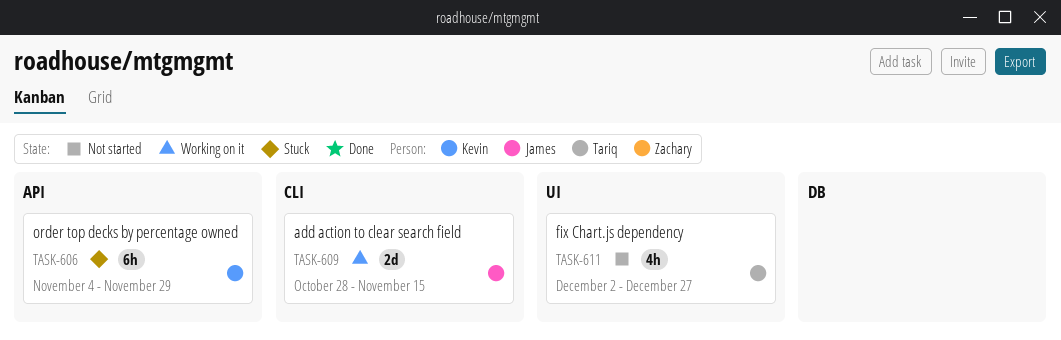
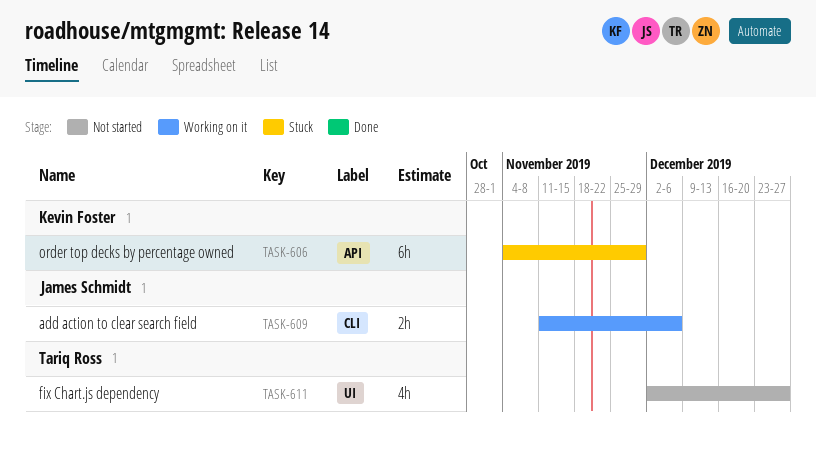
TASK-609, estimate: 2d -> 2h
TASK-609, start: Oct 28 -> Nov 11
TASK-609, due: Nov 15 -> Dec 6

